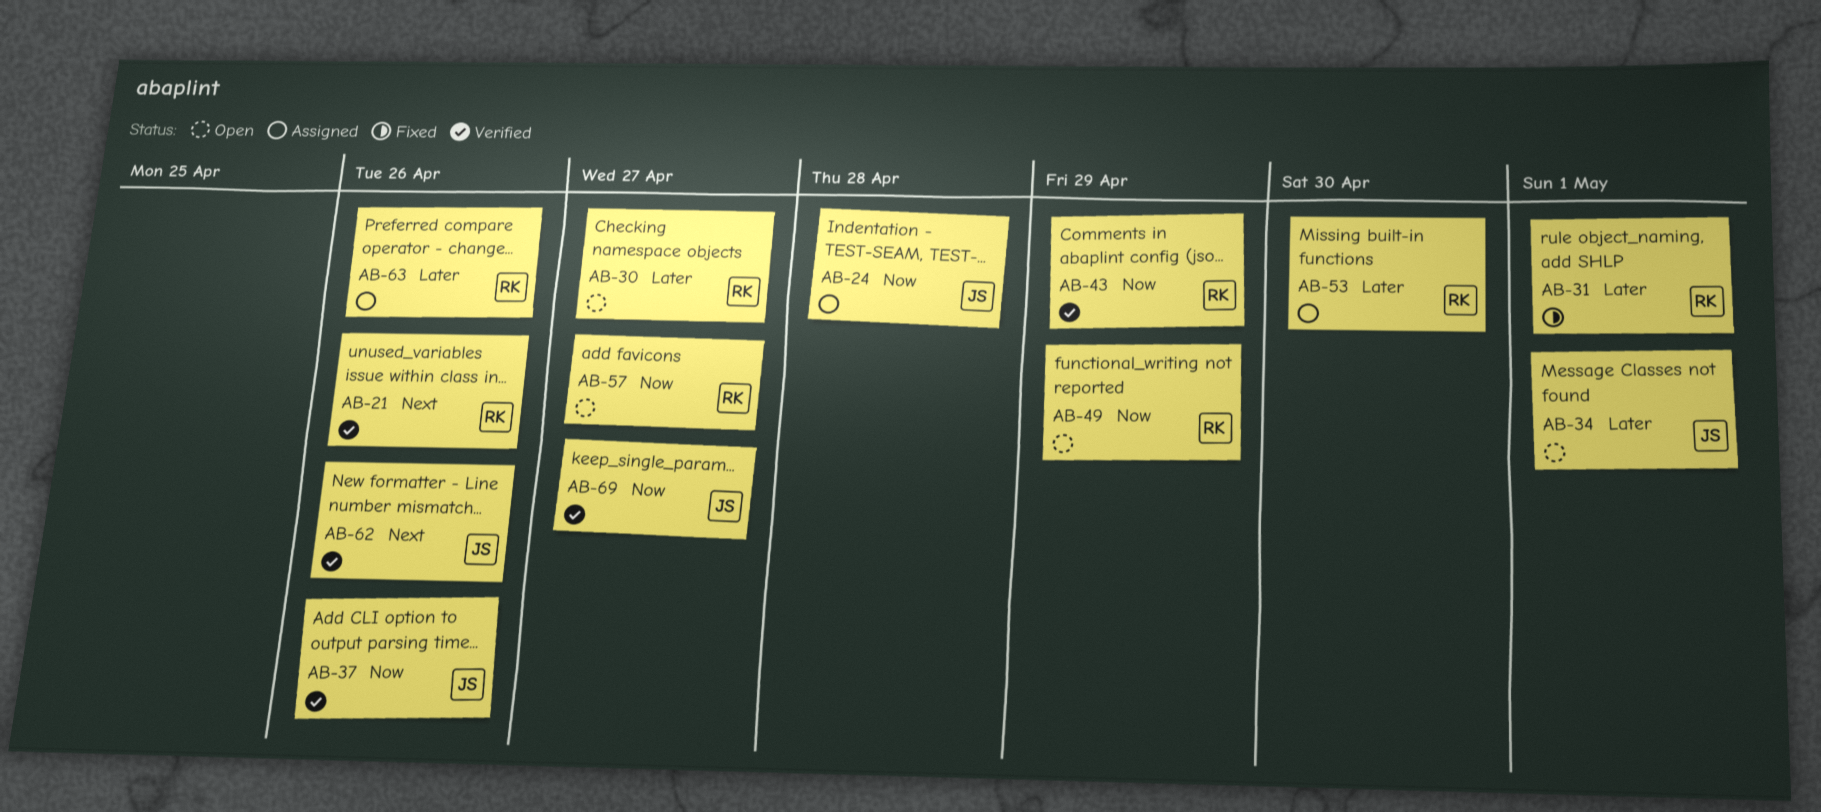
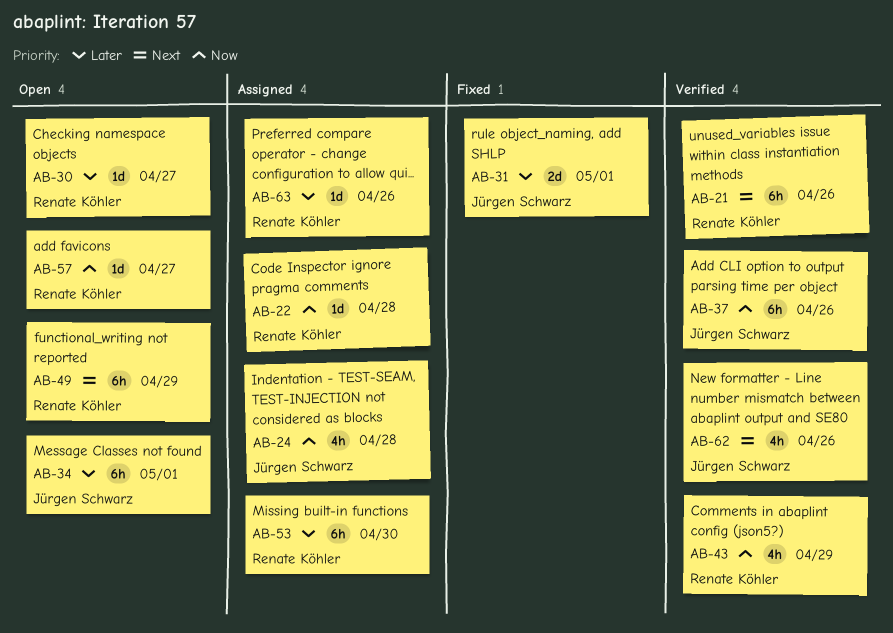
AB-22: none -> present
AB-31, owner: Renate Köhler -> Jürgen Schwarz
AB-49, priority: Now -> Next
AB-69: present -> none

